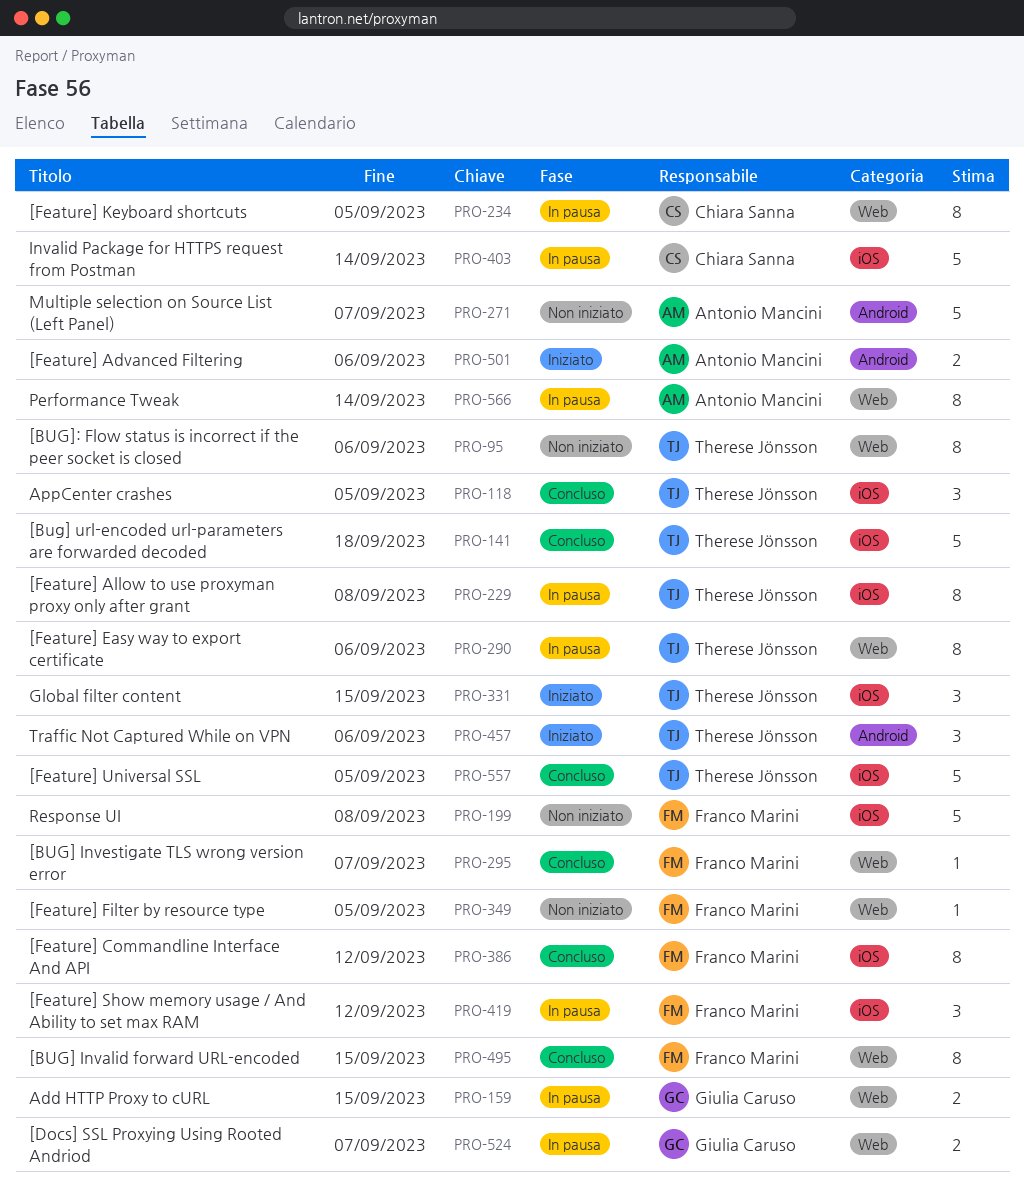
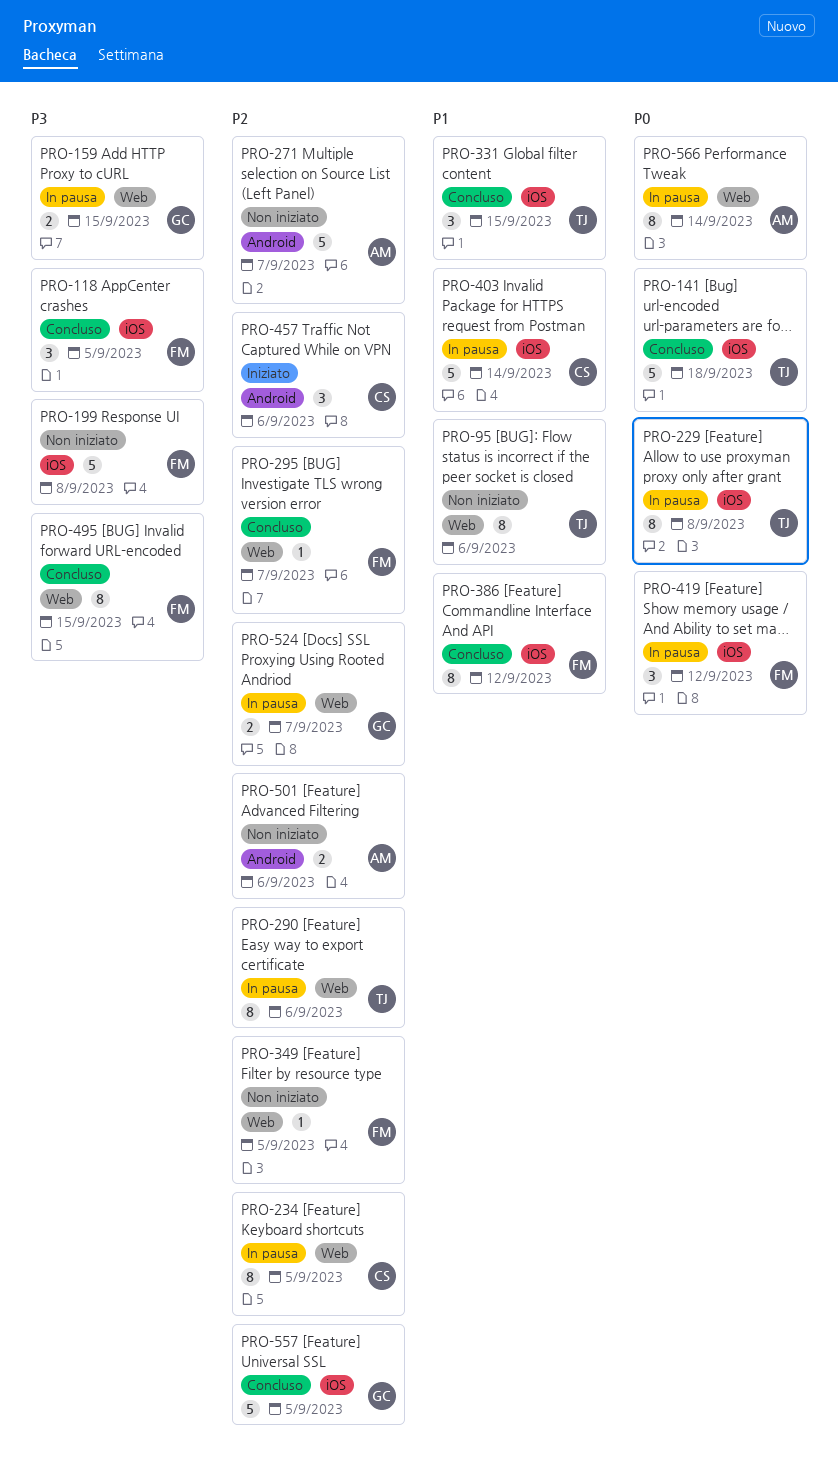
PRO-118, owner: Therese Jönsson -> Franco Marini
PRO-331, status: Iniziato -> Concluso
PRO-457, owner: Therese Jönsson -> Chiara Sanna
PRO-501, status: Iniziato -> Non iniziato
PRO-557, owner: Therese Jönsson -> Giulia Caruso

